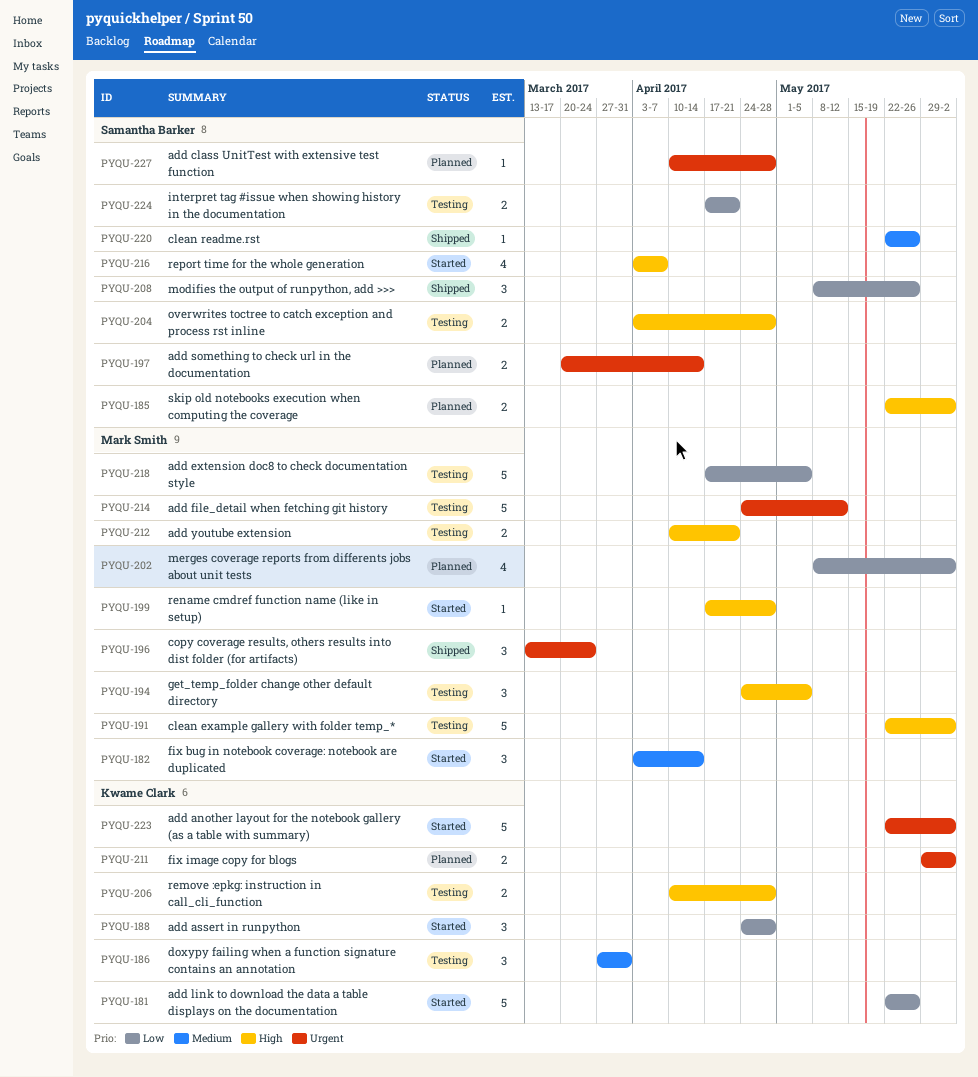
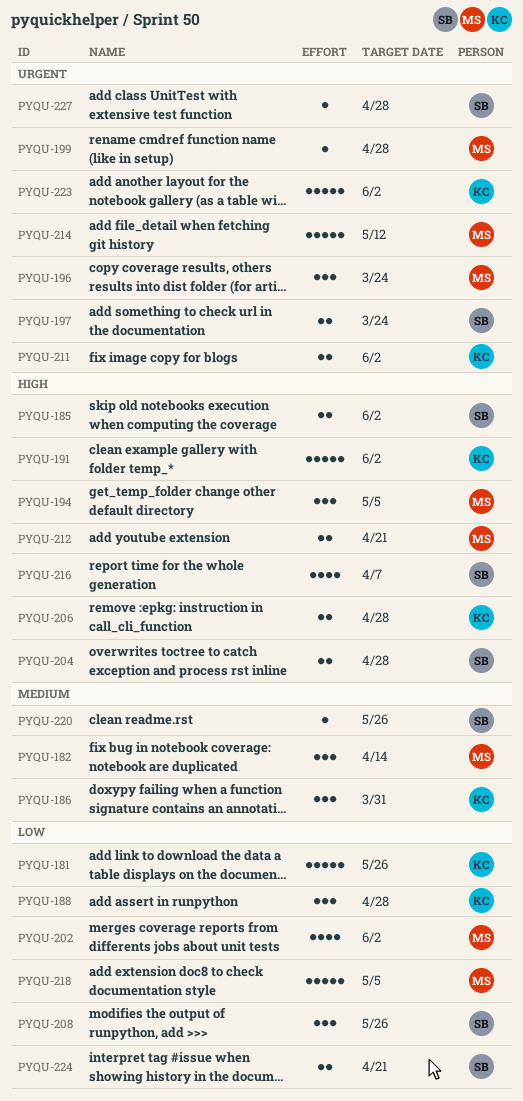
PYQU-191, owner: Mark Smith -> Kwame Clark
PYQU-197, due: Apr 14 -> Mar 24
PYQU-199, priority: High -> Urgent

